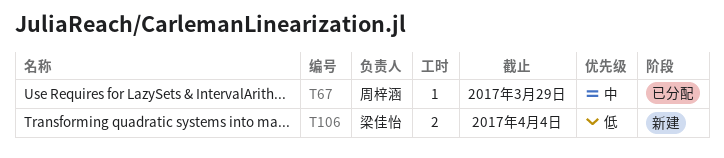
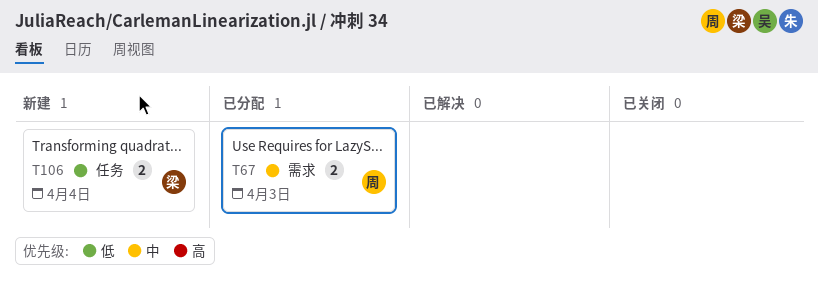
T67, estimate: 1 -> 2
T67, due: Mar 29 -> Apr 3

